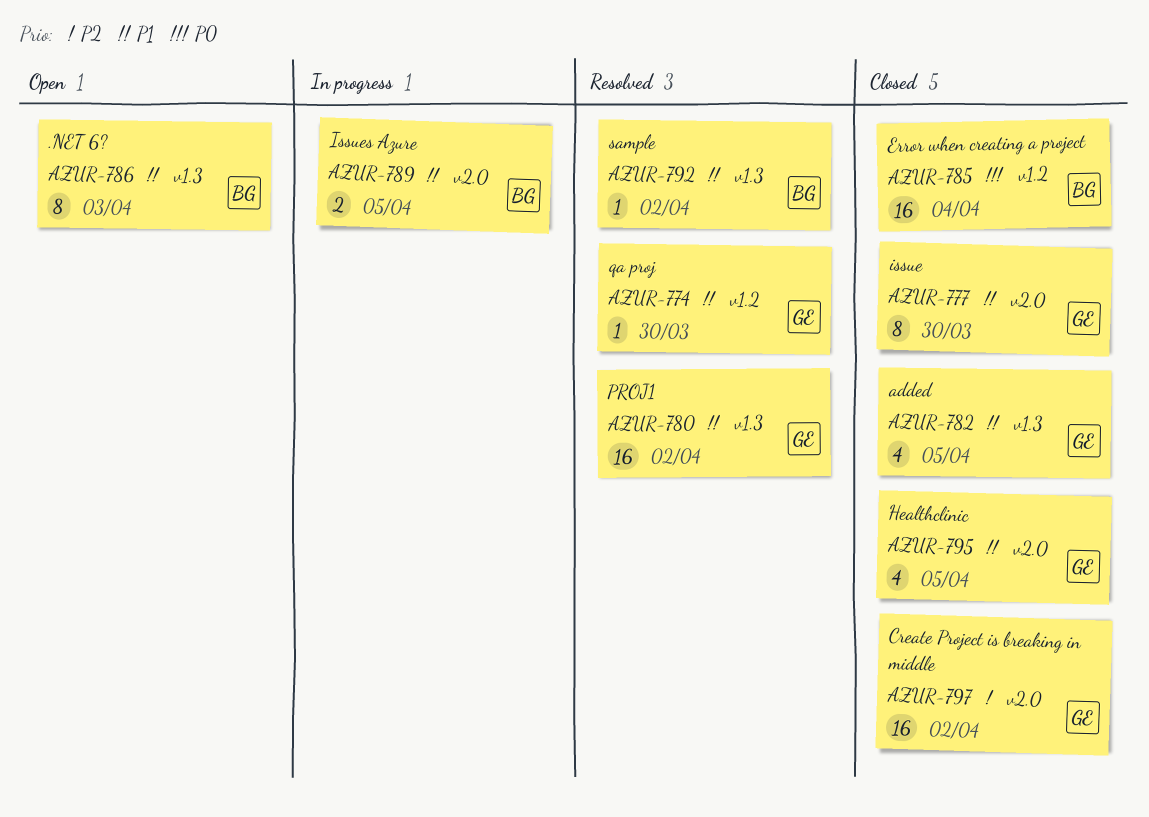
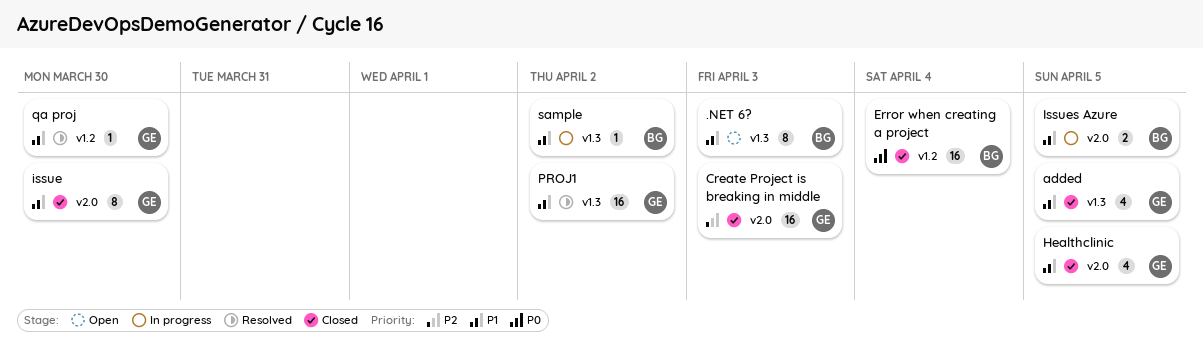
Create Project is breaking in middle, due: Apr 2 -> Apr 3
sample, status: Resolved -> In progress

